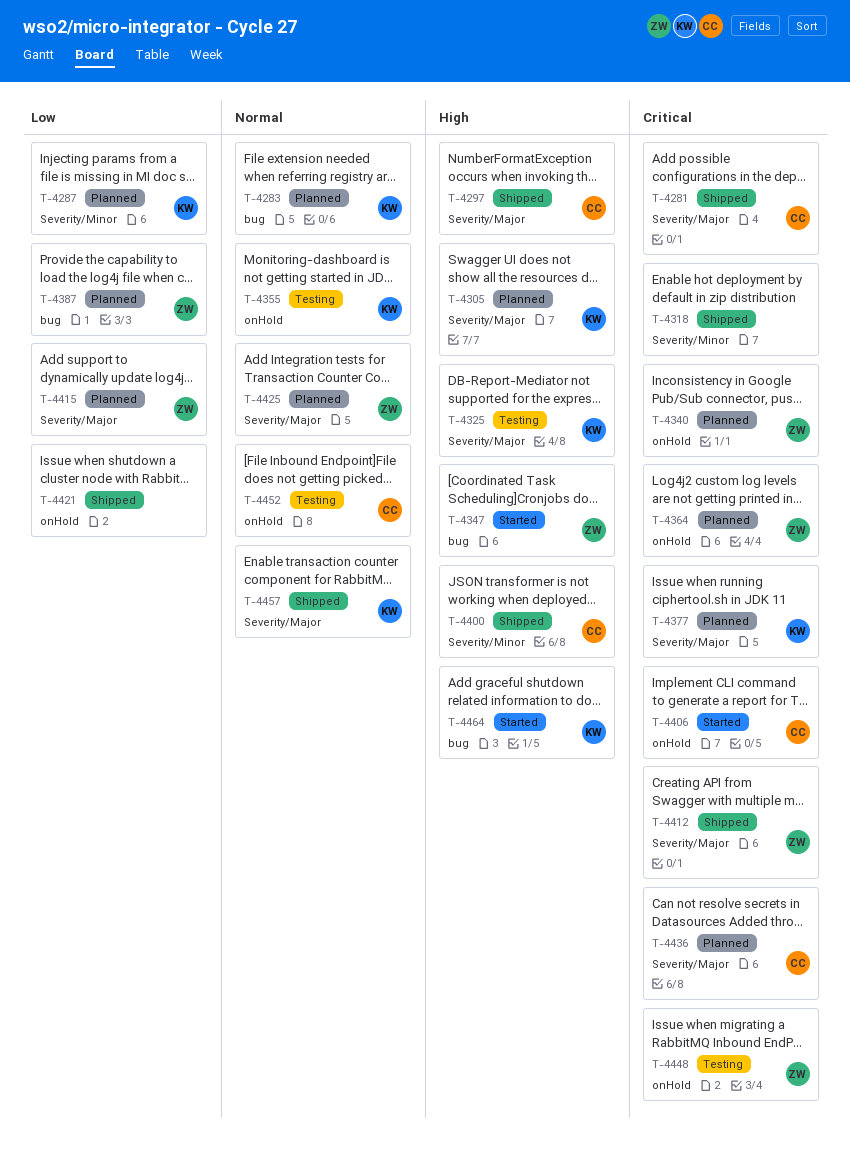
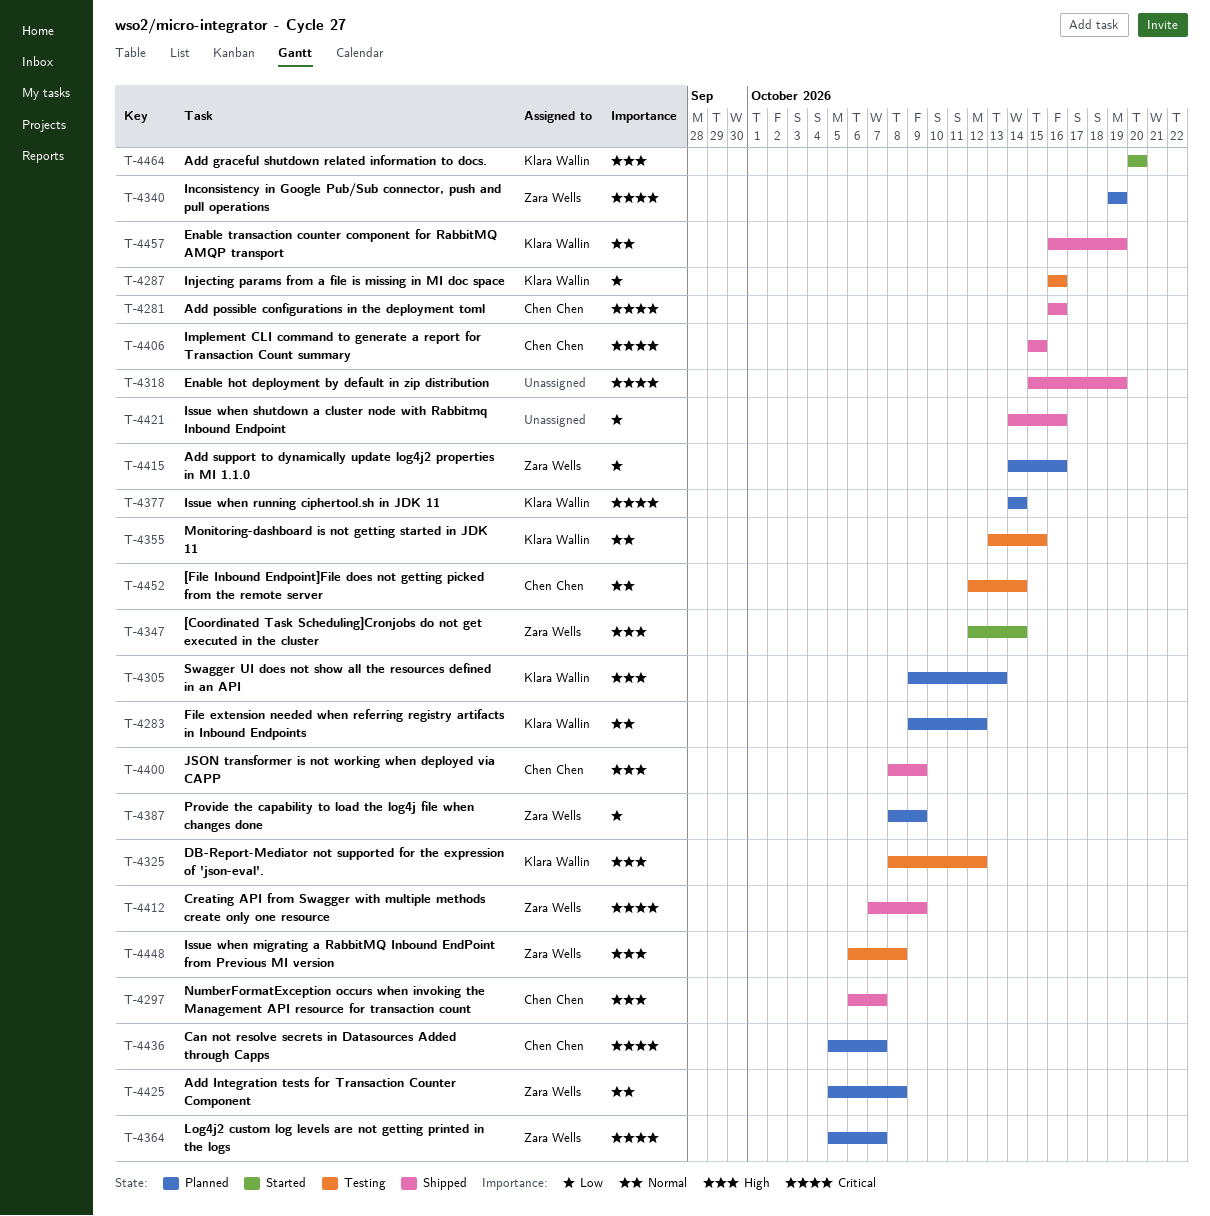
T-4287, status: Planned -> Testing
T-4406, status: Started -> Shipped
T-4448, priority: Critical -> High

